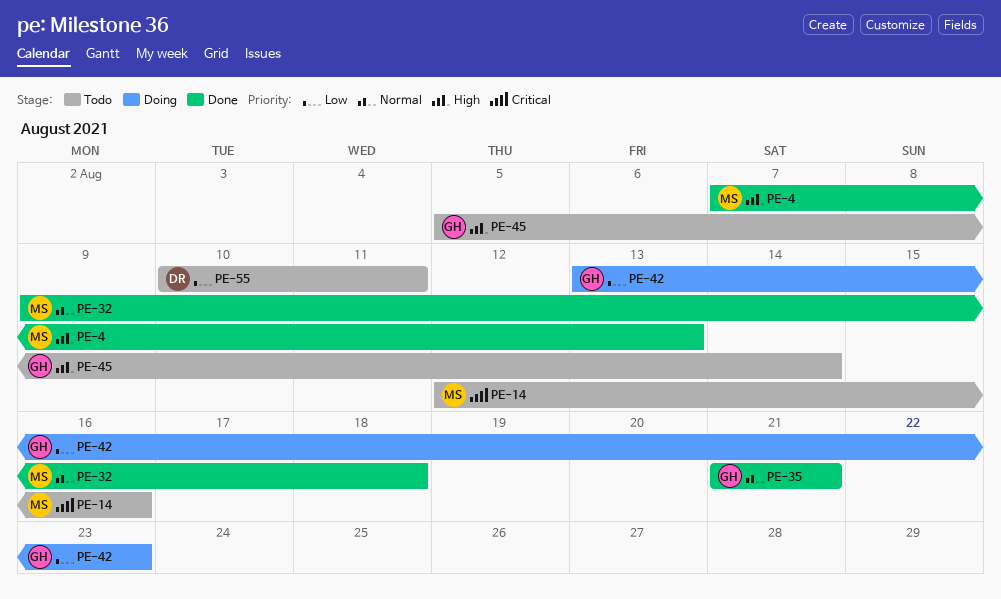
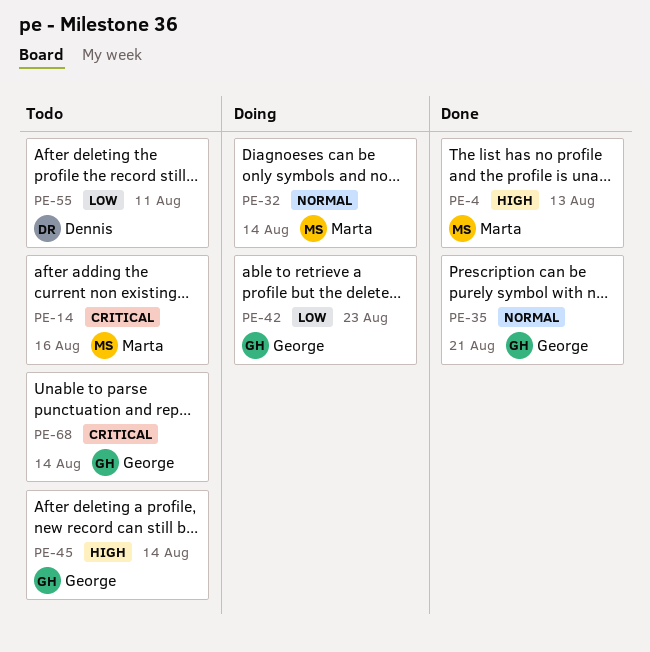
PE-32, status: Done -> Doing
PE-32, due: Aug 18 -> Aug 14
PE-68: none -> present

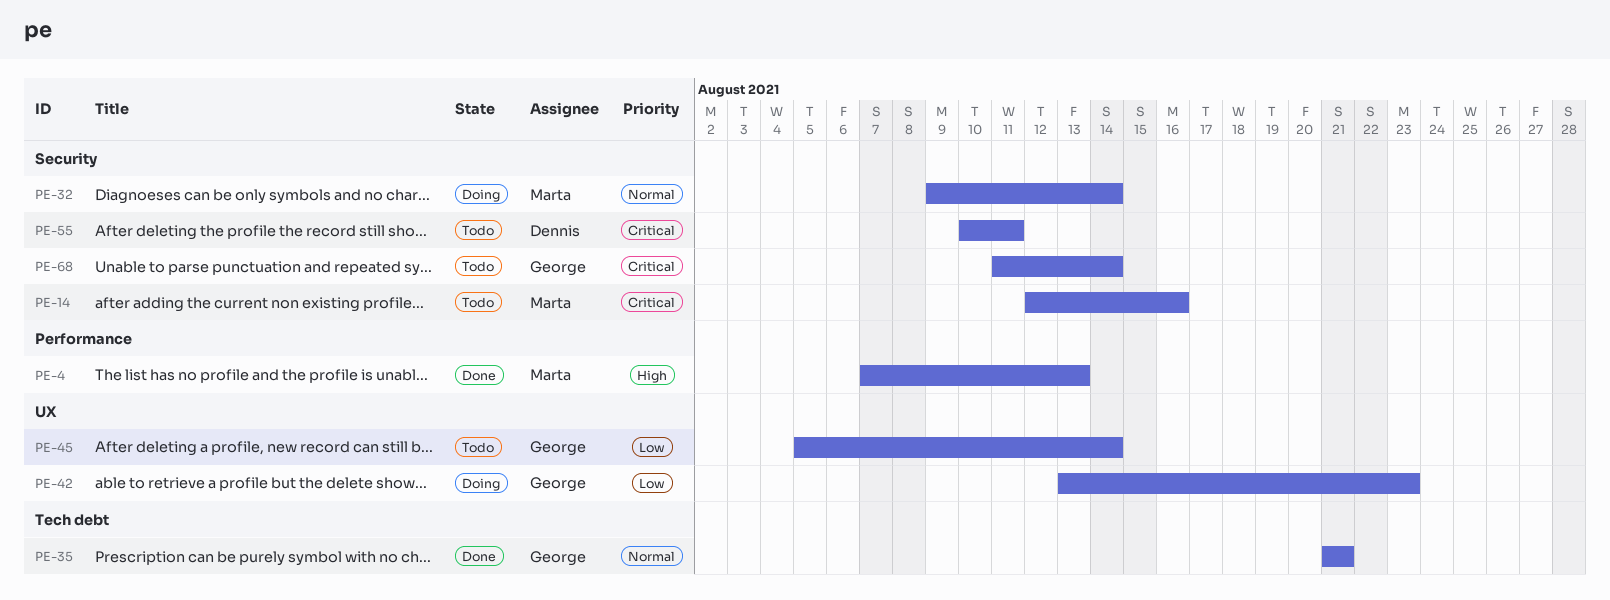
PE-45, priority: High -> Low
PE-55, priority: Low -> Critical

